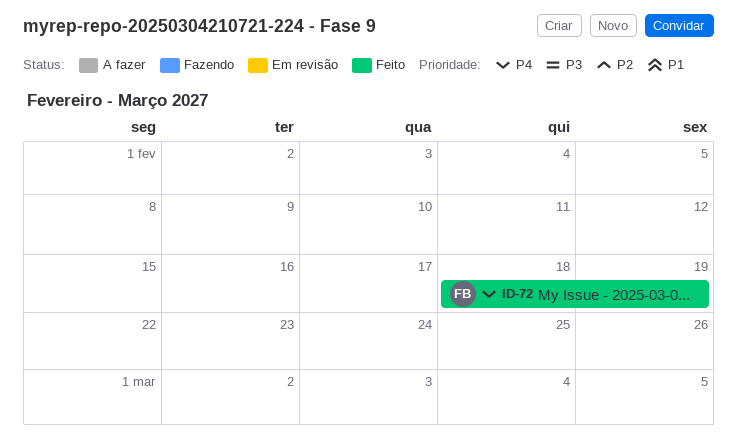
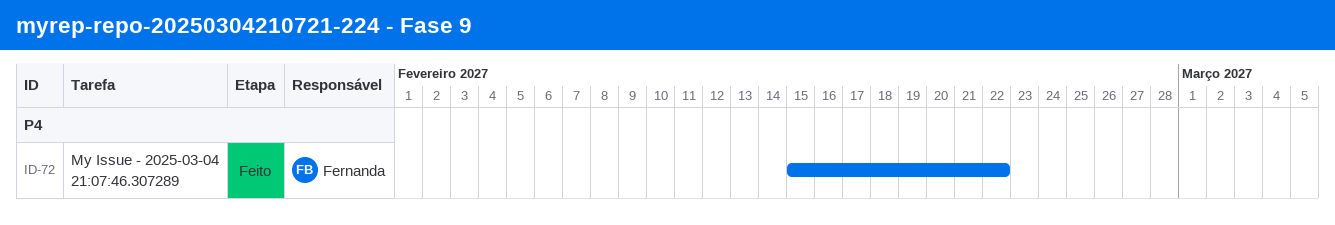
ID-72, start: Feb 18 -> Feb 15
ID-72, due: Feb 19 -> Feb 22

